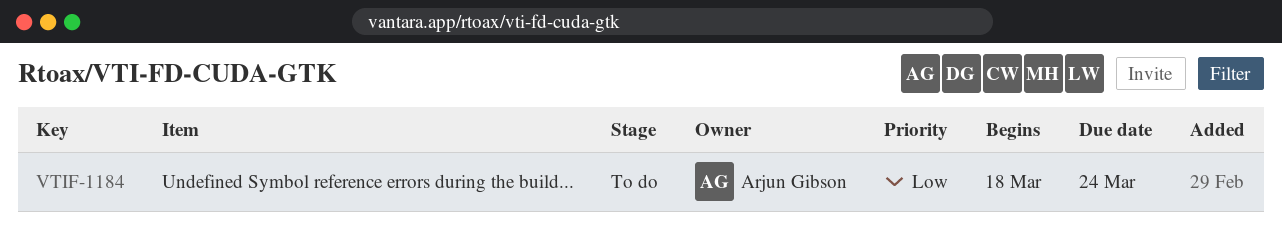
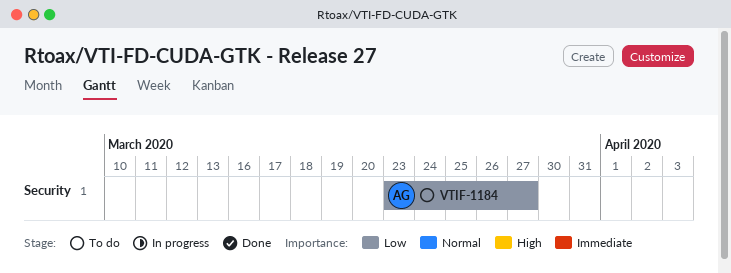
VTIF-1184, start: Mar 18 -> Mar 23
VTIF-1184, due: Mar 24 -> Mar 27

